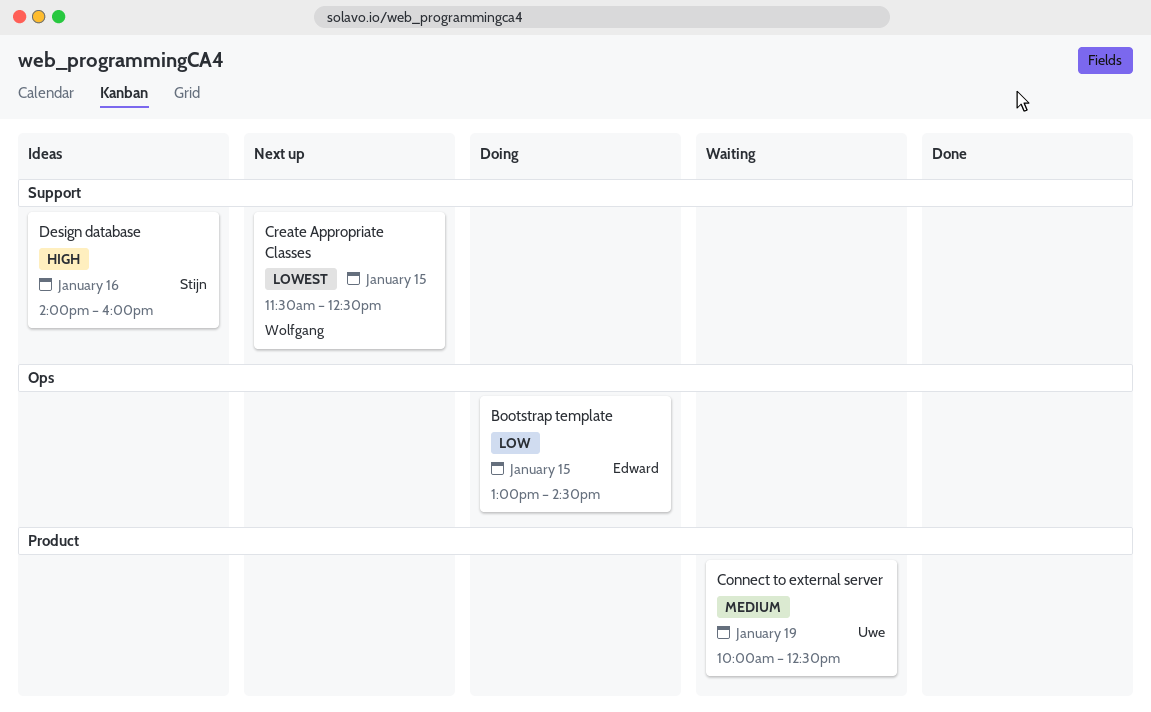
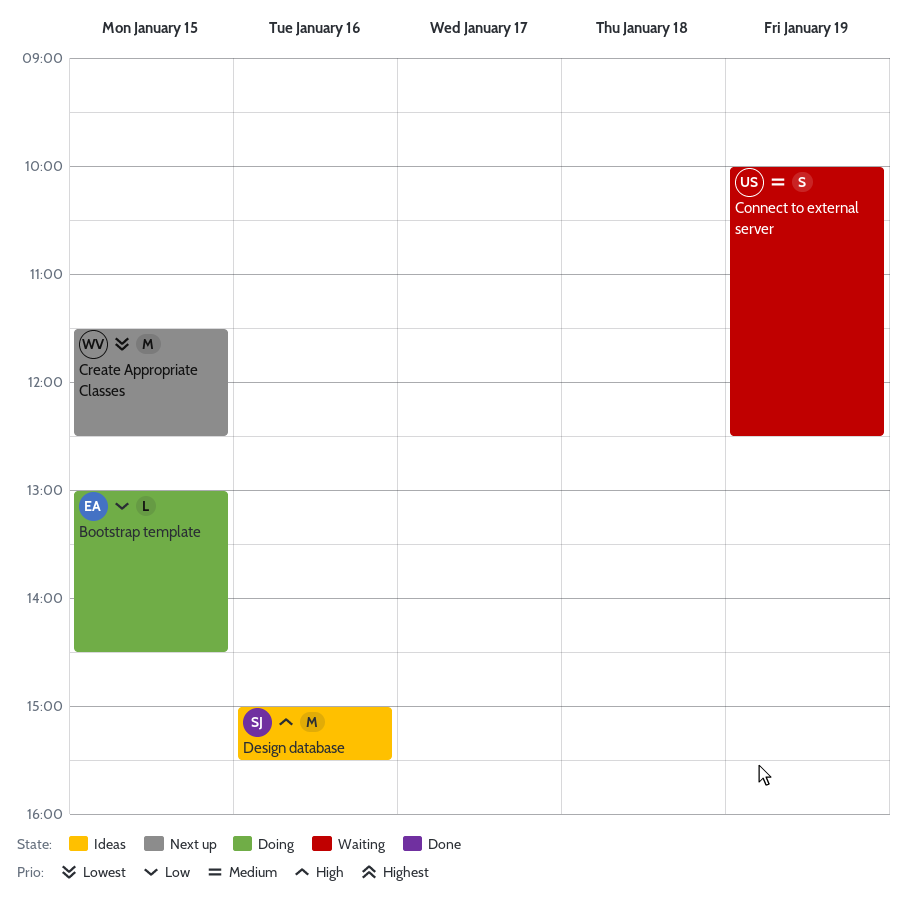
Design database, begins: 14:00 -> 15:00
Design database, ends: 16:00 -> 15:30

